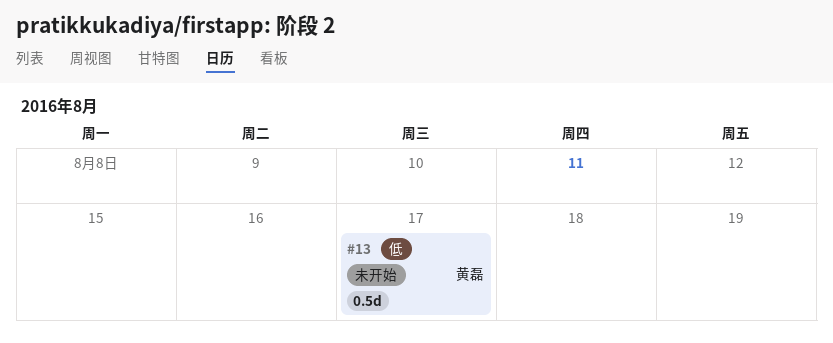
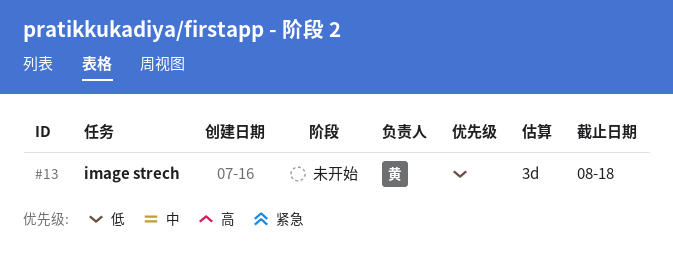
#13, estimate: 0.5d -> 3d
#13, due: Aug 17 -> Aug 18

